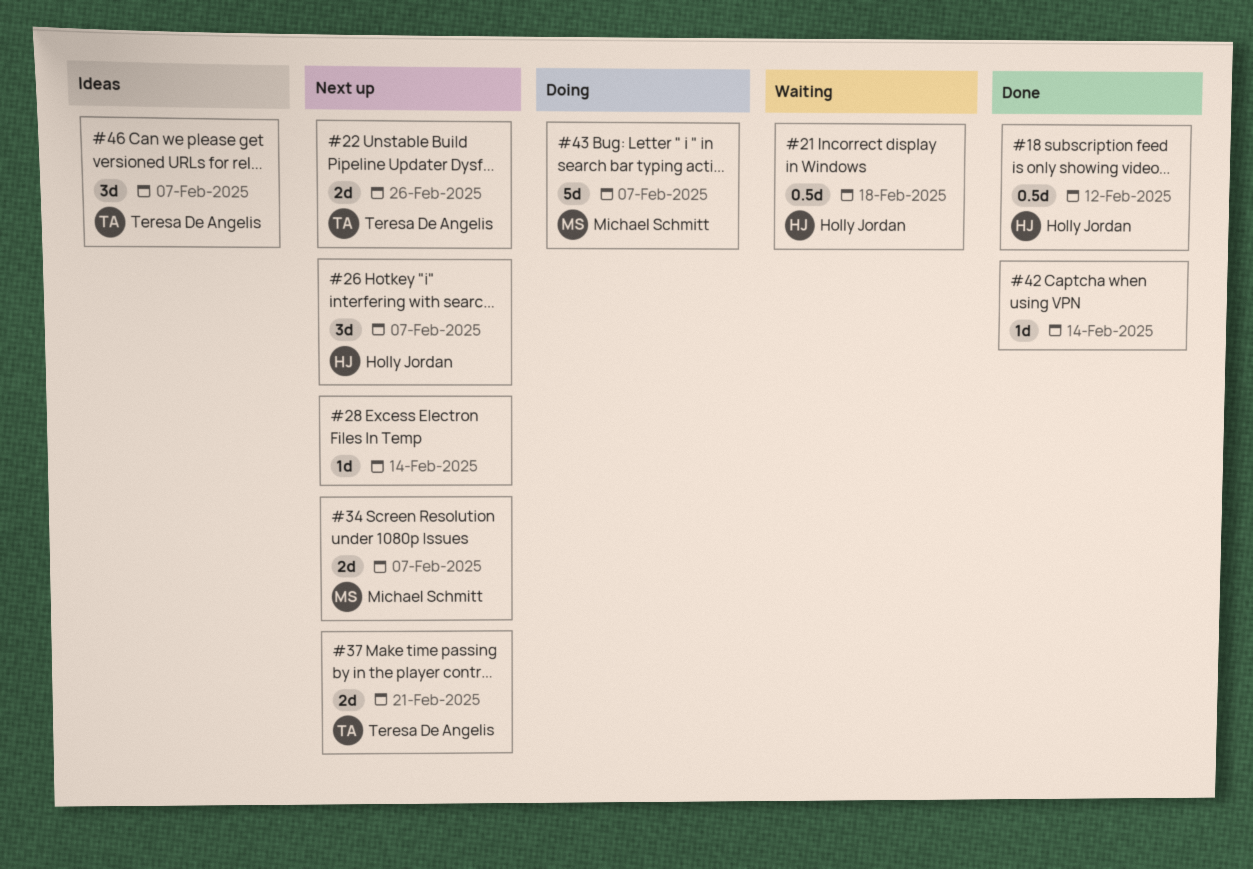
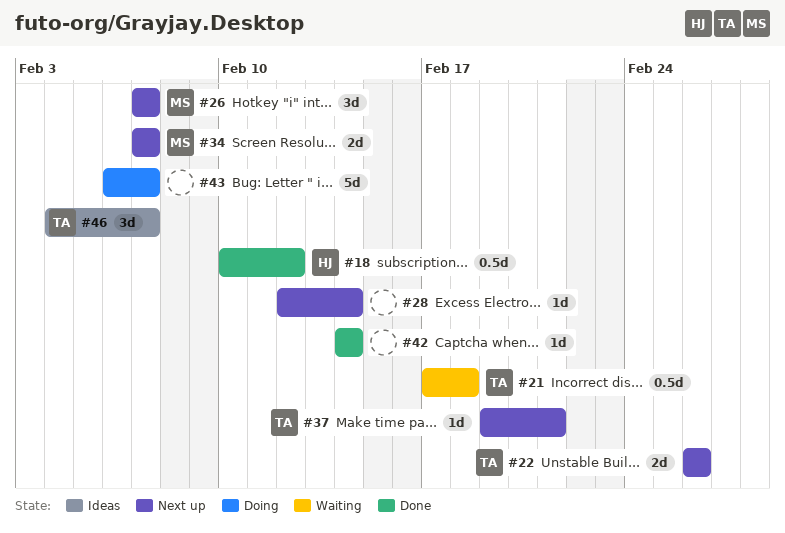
#21, owner: Holly Jordan -> Teresa De Angelis
#26, owner: Holly Jordan -> Michael Schmitt
#37, estimate: 2d -> 1d
#43, owner: Michael Schmitt -> none

